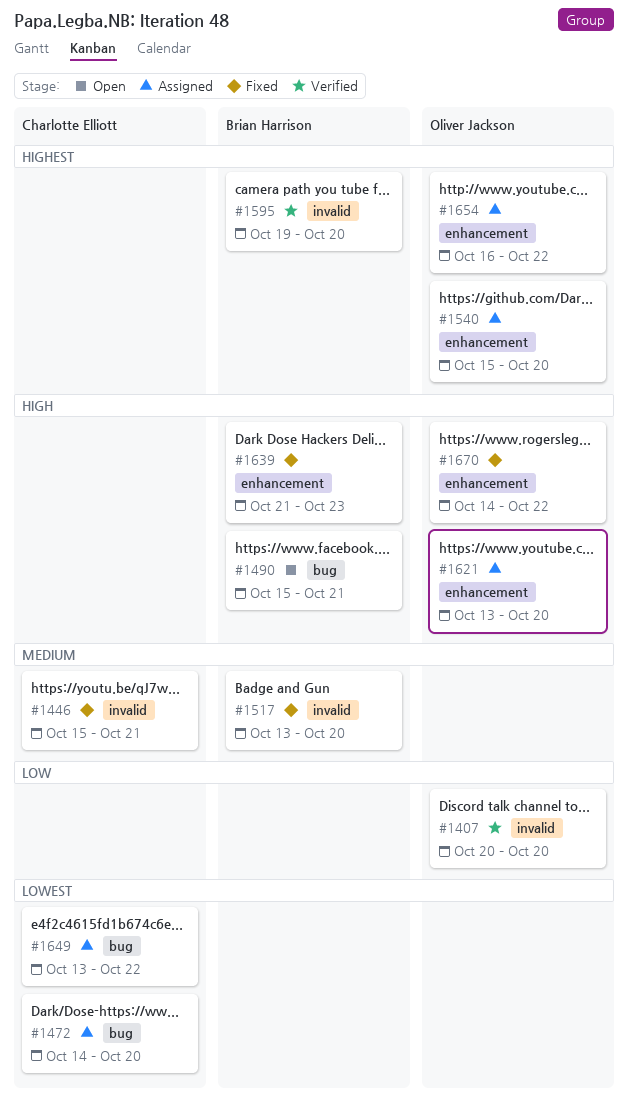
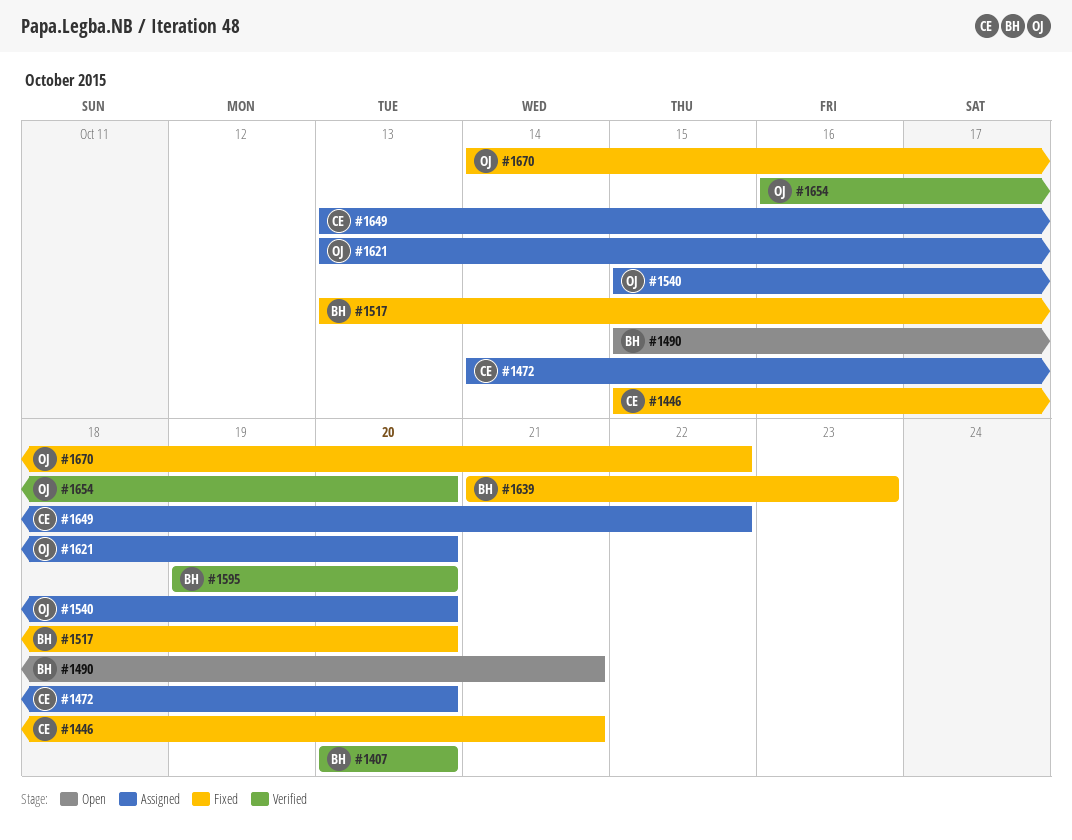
#1407, owner: Oliver Jackson -> Brian Harrison
#1654, status: Assigned -> Verified
#1654, due: Oct 22 -> Oct 20

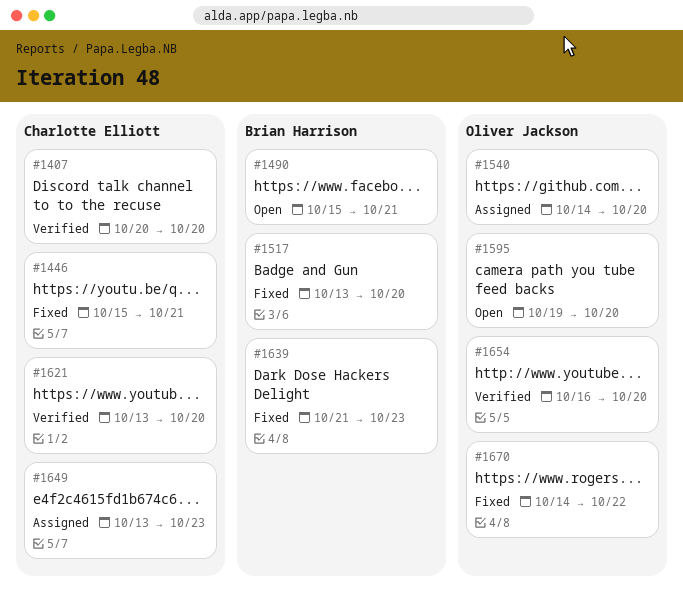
#1407, owner: Brian Harrison -> Charlotte Elliott
#1472: present -> none
#1540, start: Oct 15 -> Oct 14
#1595, status: Verified -> Open
#1595, owner: Brian Harrison -> Oliver Jackson
#1621, status: Assigned -> Verified
#1621, owner: Oliver Jackson -> Charlotte Elliott
#1649, due: Oct 22 -> Oct 23

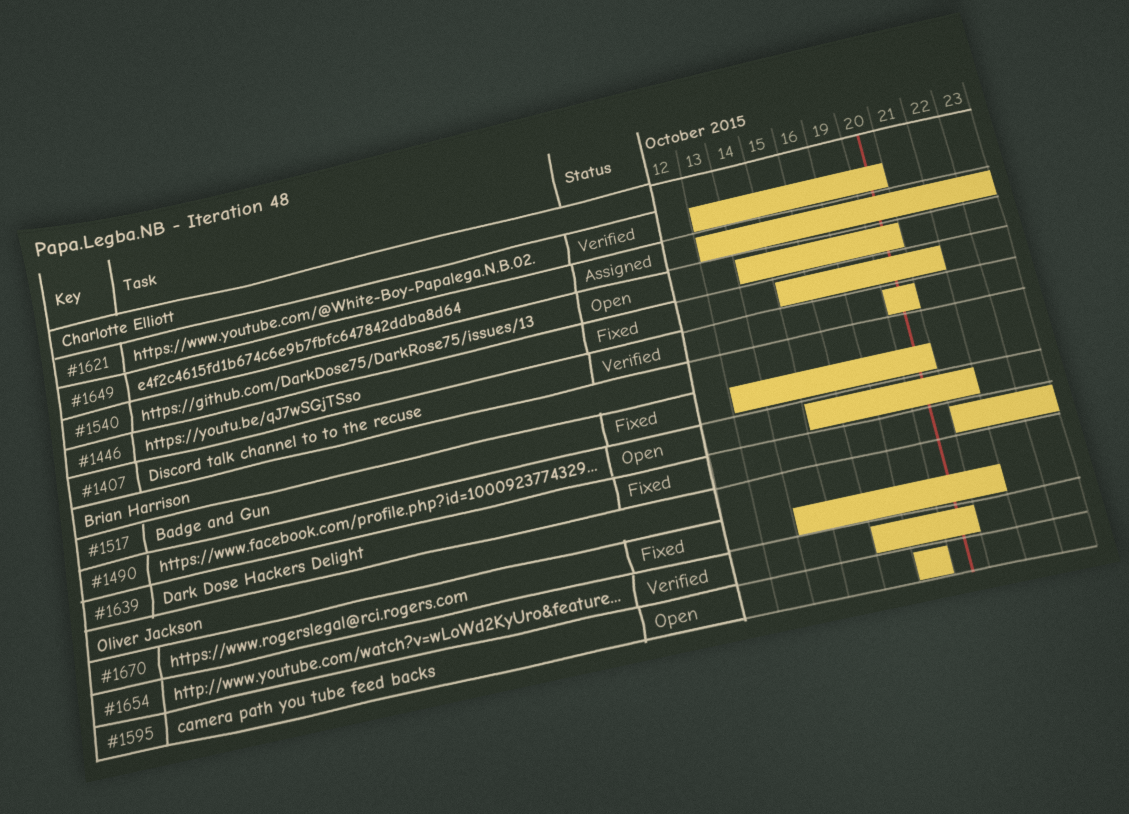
#1540, status: Assigned -> Open
#1540, owner: Oliver Jackson -> Charlotte Elliott
#1595, due: Oct 20 -> Oct 19
#1670, due: Oct 22 -> Oct 21

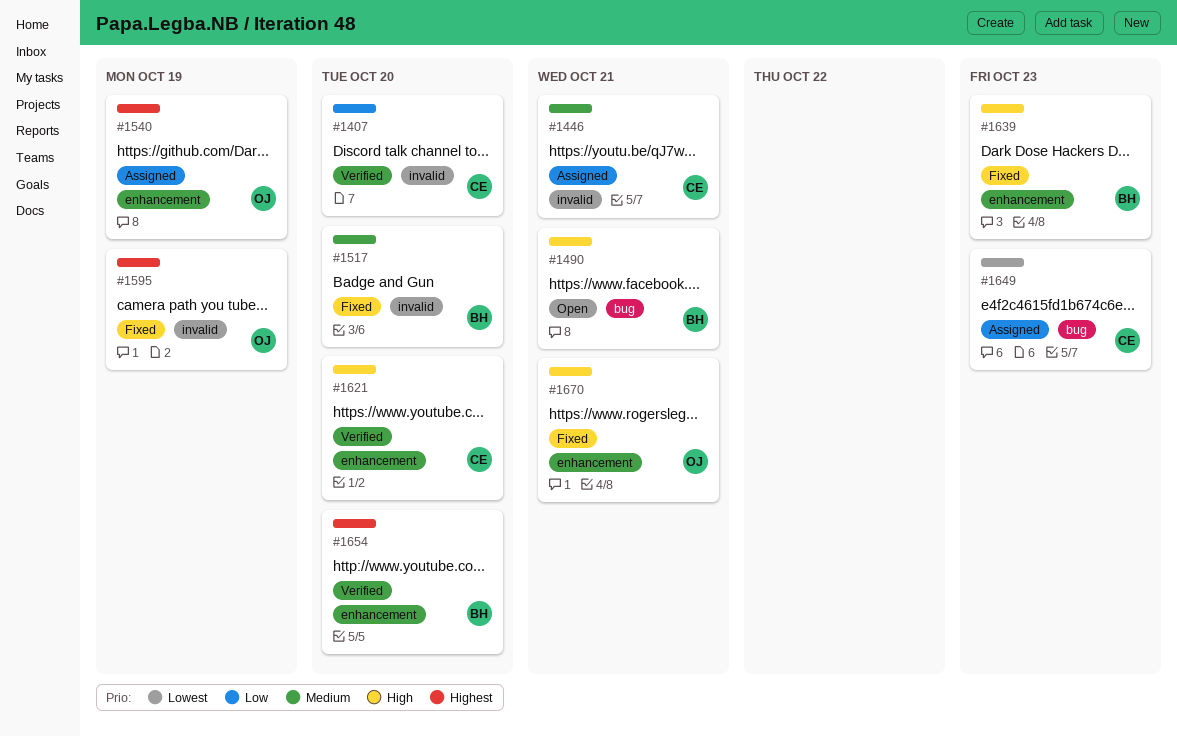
#1446, status: Fixed -> Assigned
#1540, status: Open -> Assigned
#1540, owner: Charlotte Elliott -> Oliver Jackson
#1540, due: Oct 20 -> Oct 19
#1595, status: Open -> Fixed
#1654, owner: Oliver Jackson -> Brian Harrison

